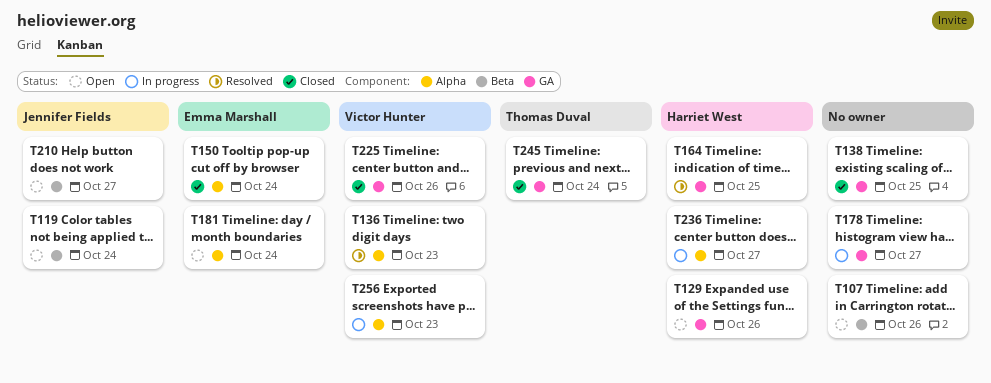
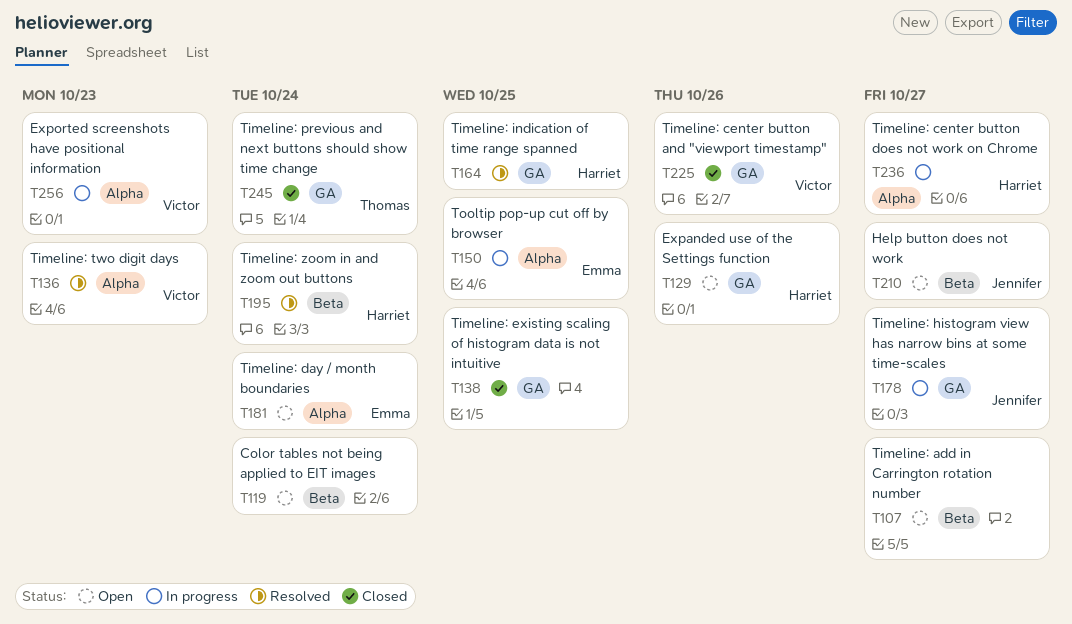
T107, due: Oct 26 -> Oct 27
T119, owner: Jennifer Fields -> none
T150, status: Closed -> In progress
T150, due: Oct 24 -> Oct 25
T178, owner: none -> Jennifer Fields
T195: none -> present

